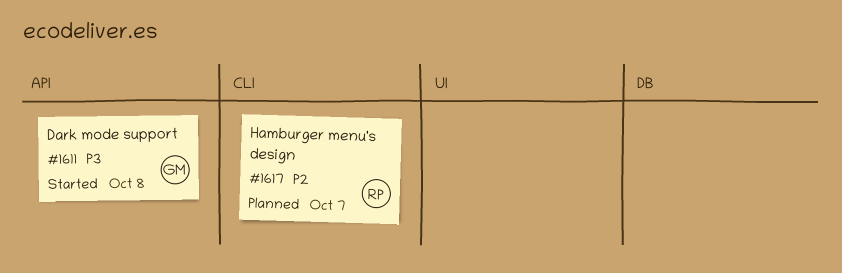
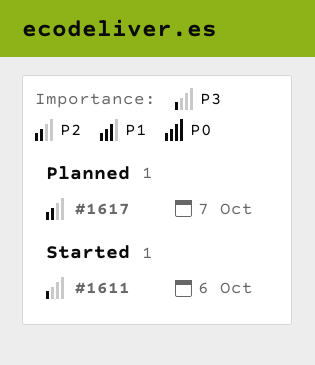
#1611, due: Oct 8 -> Oct 6

